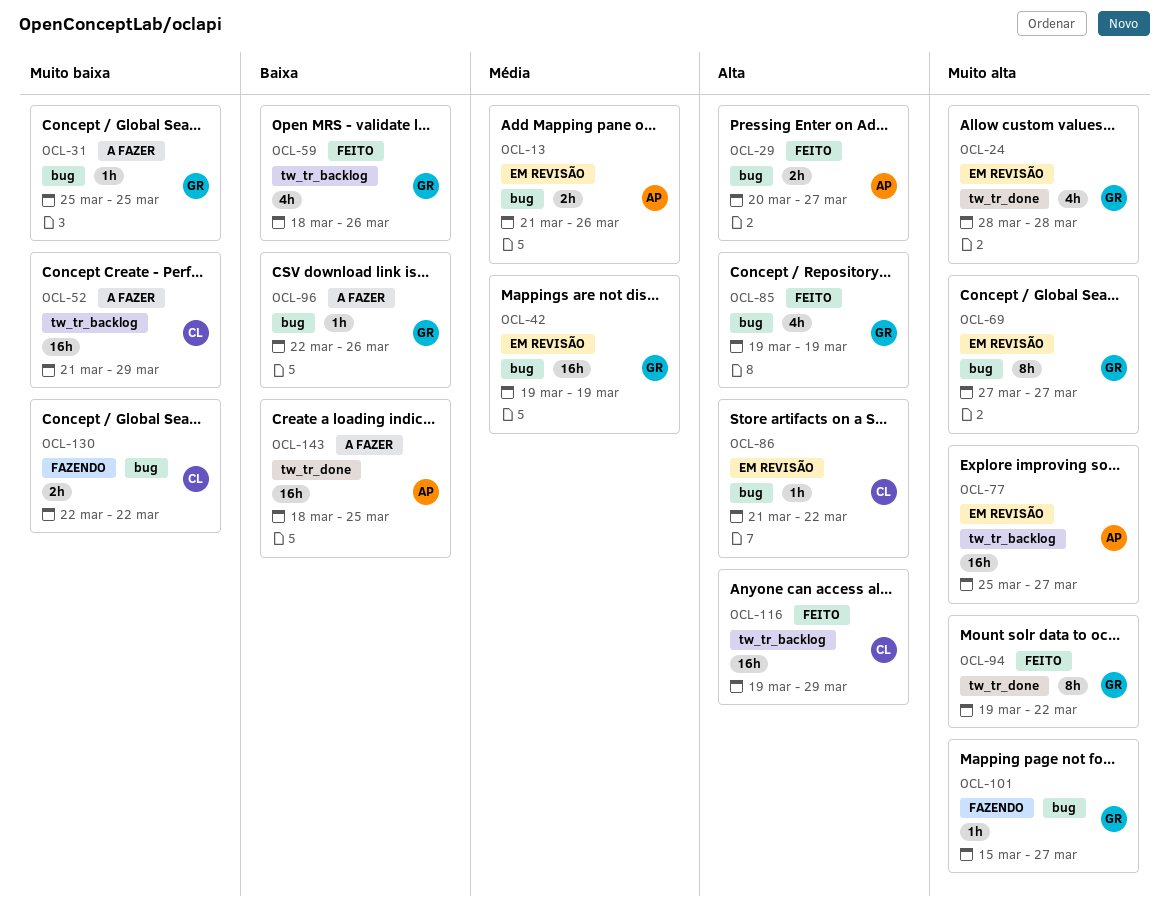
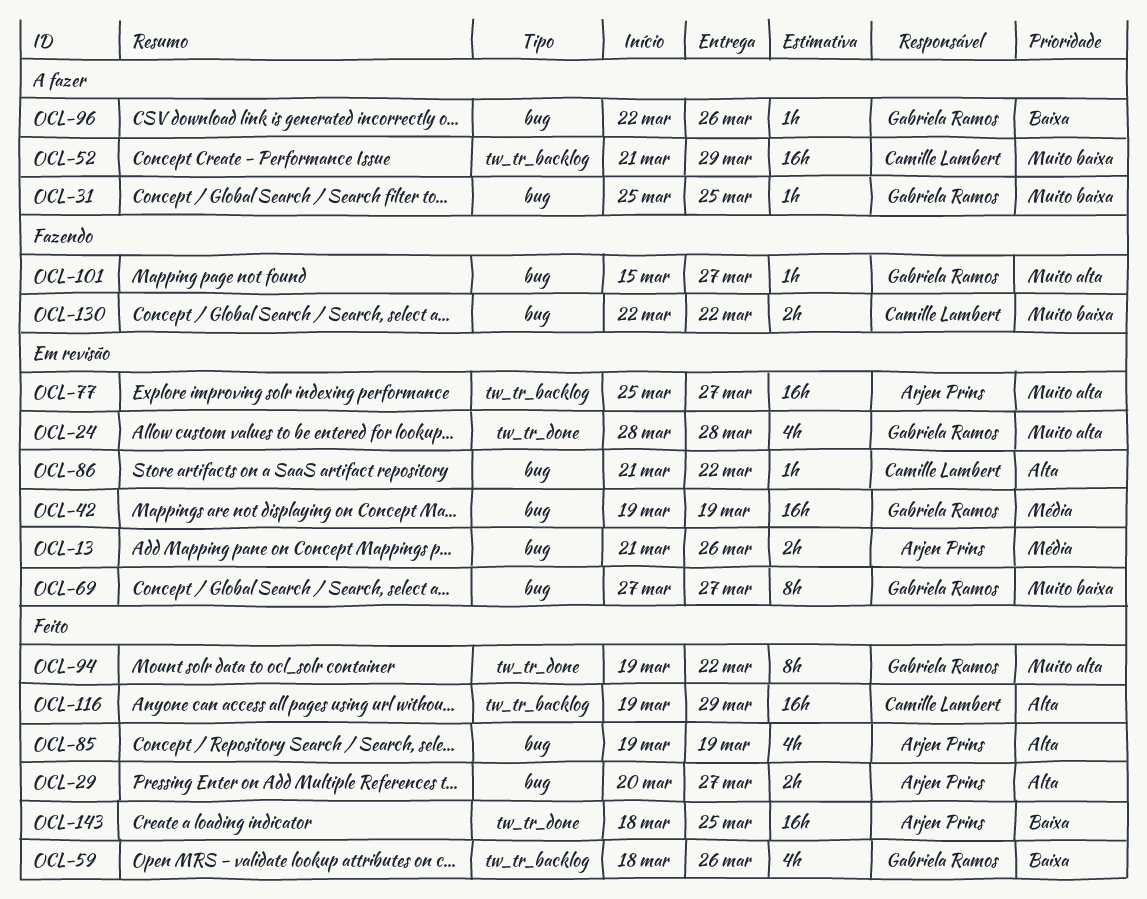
OCL-69, priority: Muito alta -> Muito baixa
OCL-85, owner: Gabriela Ramos -> Arjen Prins
OCL-143, status: A fazer -> Feito

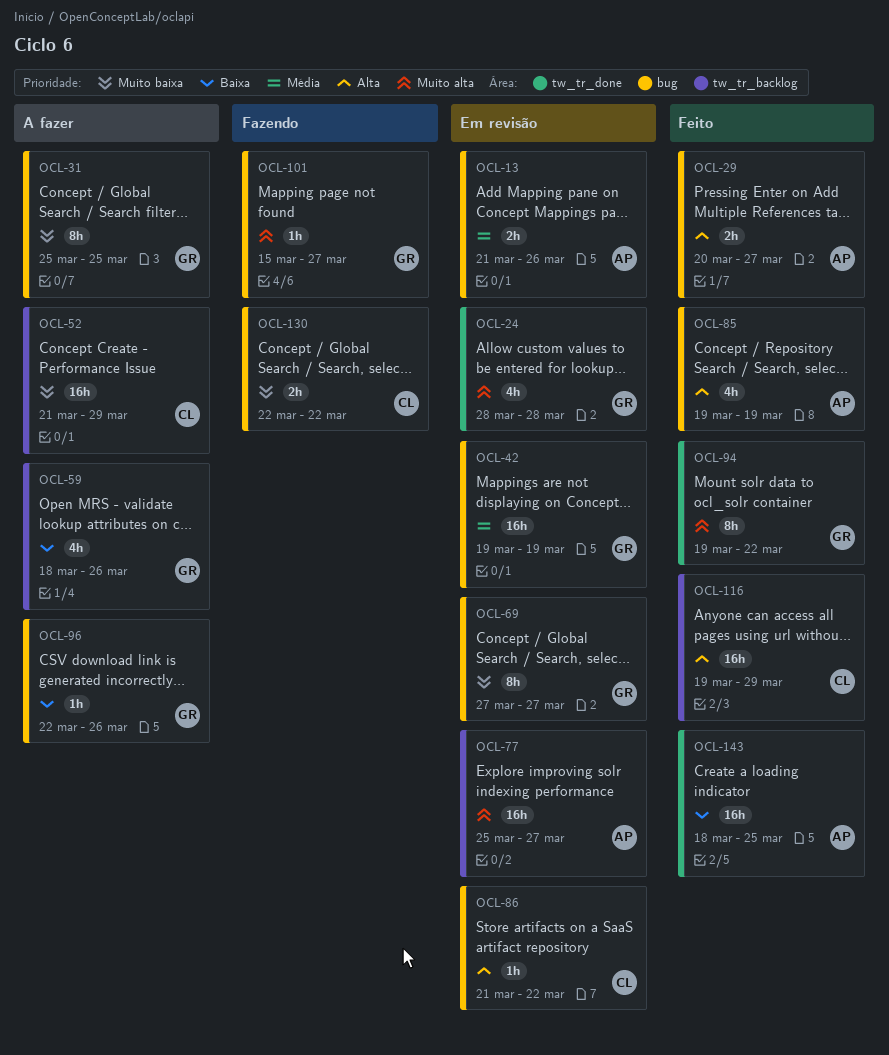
OCL-31, estimate: 1h -> 8h
OCL-59, status: Feito -> A fazer

